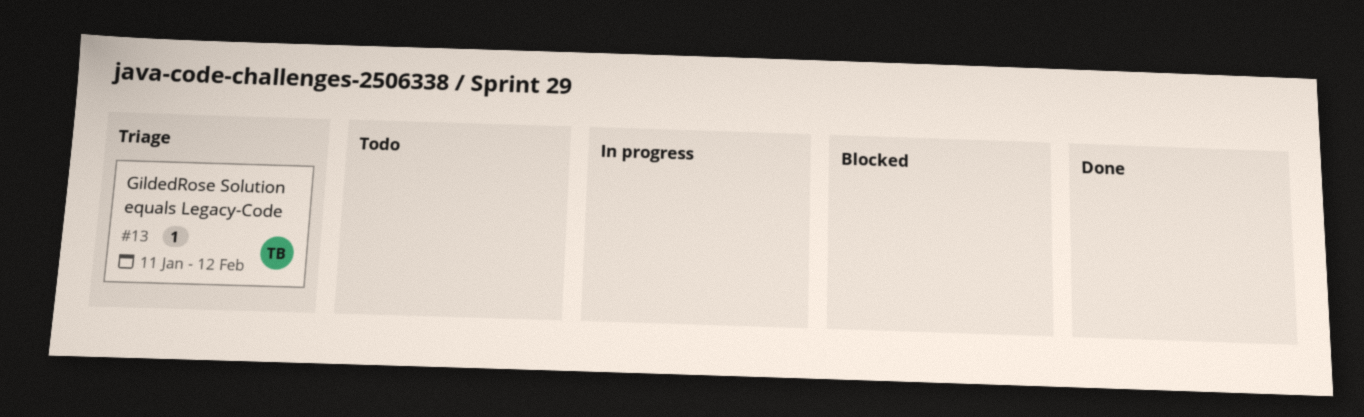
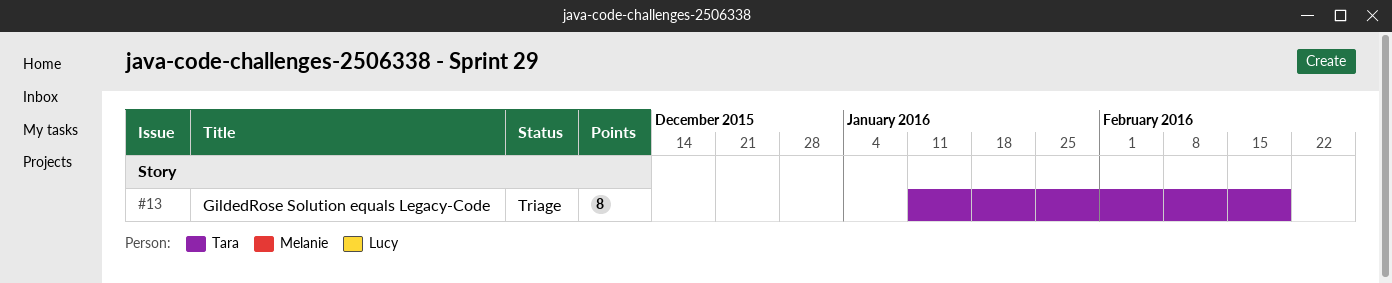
#13, estimate: 1 -> 8
#13, due: Feb 12 -> Feb 19

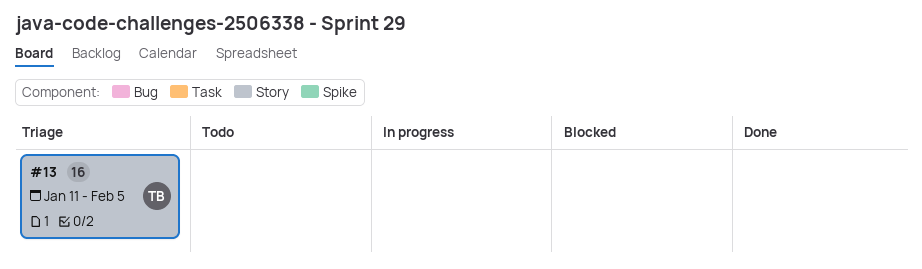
#13, estimate: 8 -> 16
#13, due: Feb 19 -> Feb 5

